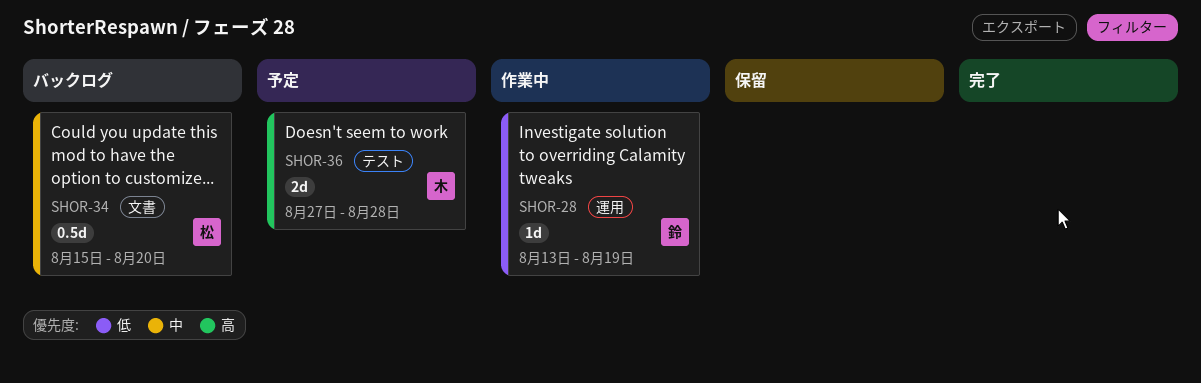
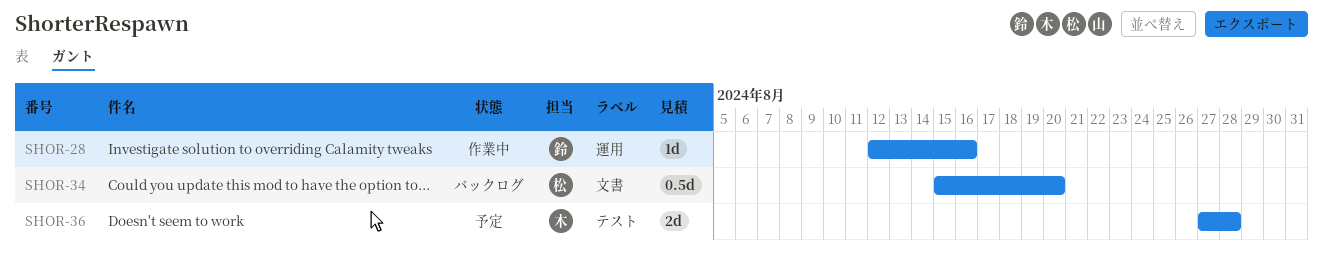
SHOR-28, start: Aug 13 -> Aug 12
SHOR-28, due: Aug 19 -> Aug 16

